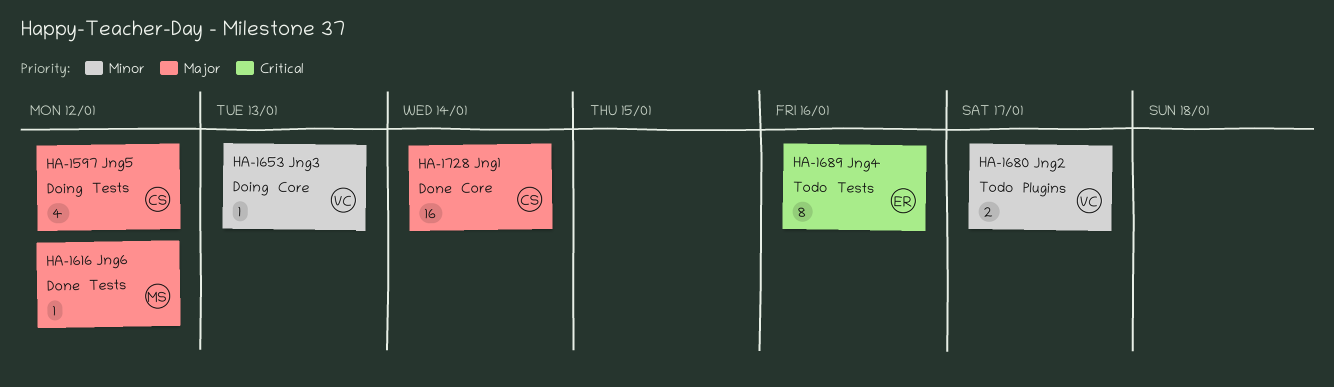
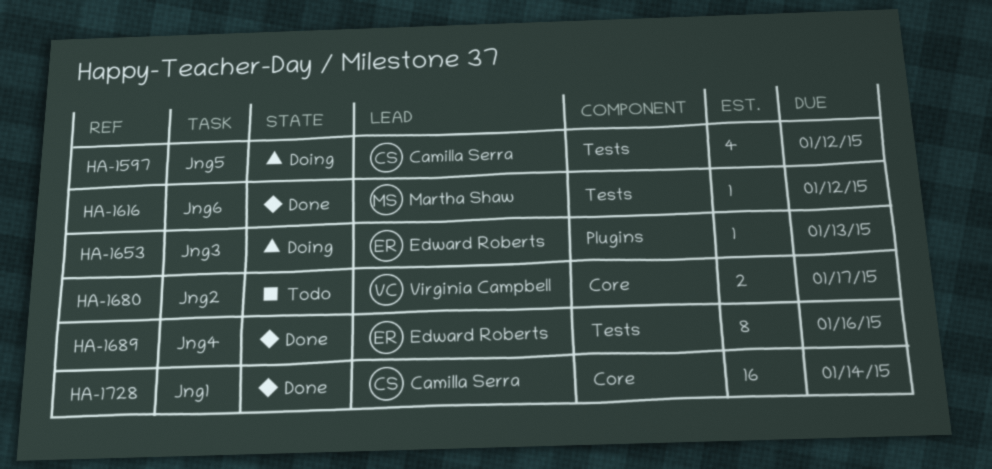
HA-1653, owner: Virginia Campbell -> Edward Roberts
HA-1653, label: Core -> Plugins
HA-1680, label: Plugins -> Core
HA-1689, status: Todo -> Done

